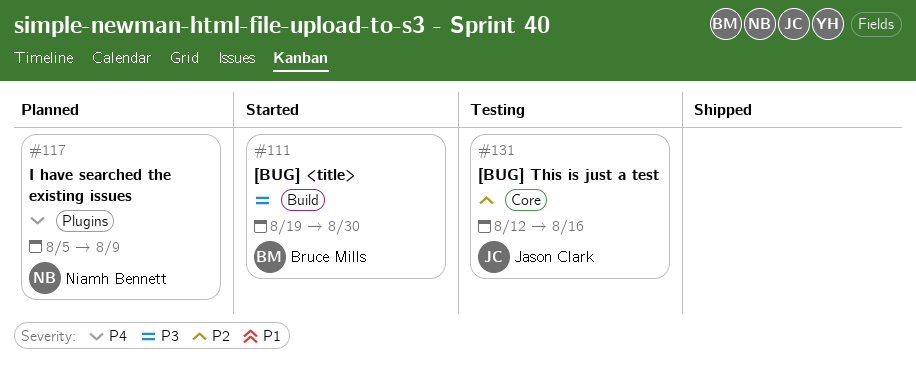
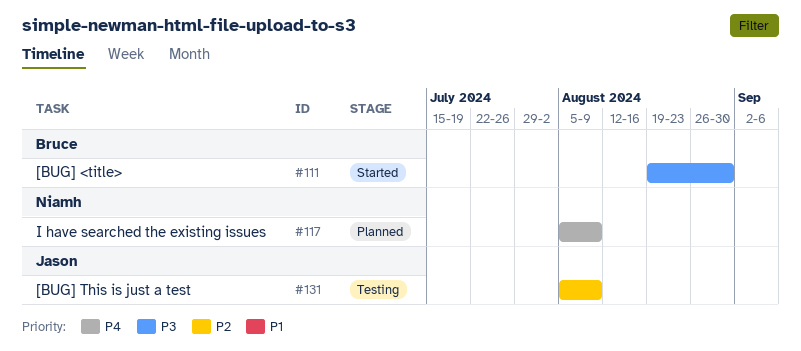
#131, start: Aug 12 -> Aug 5
#131, due: Aug 16 -> Aug 9

